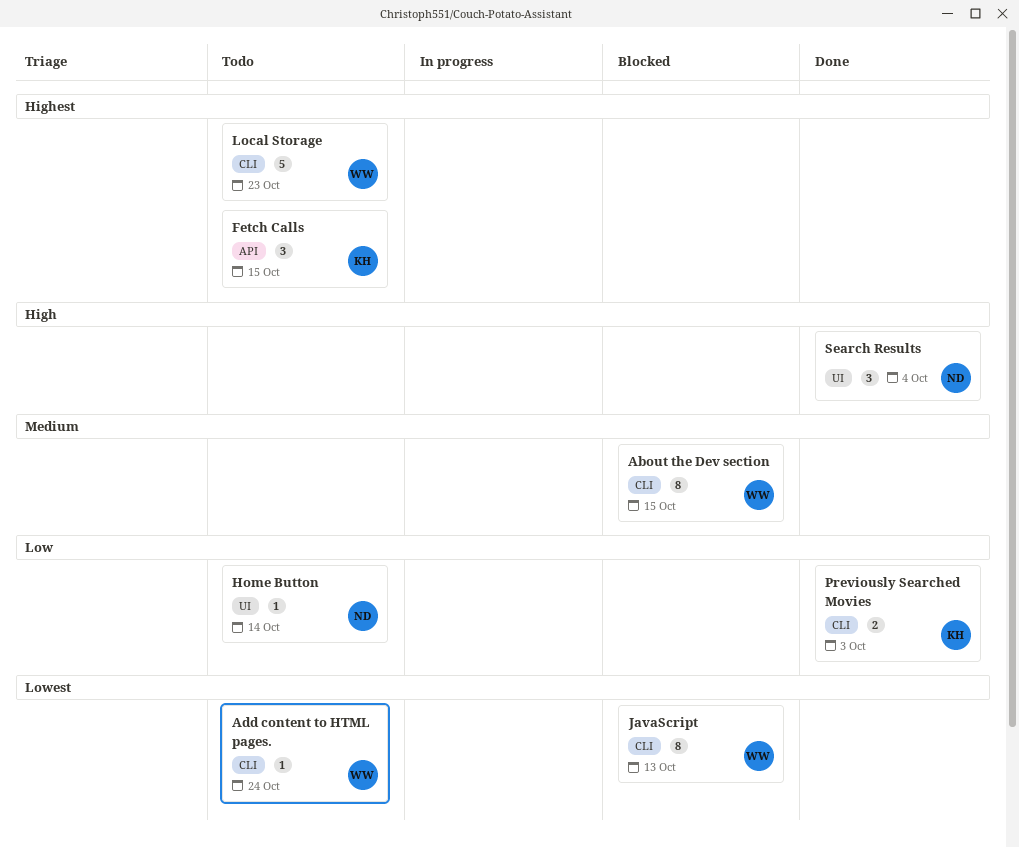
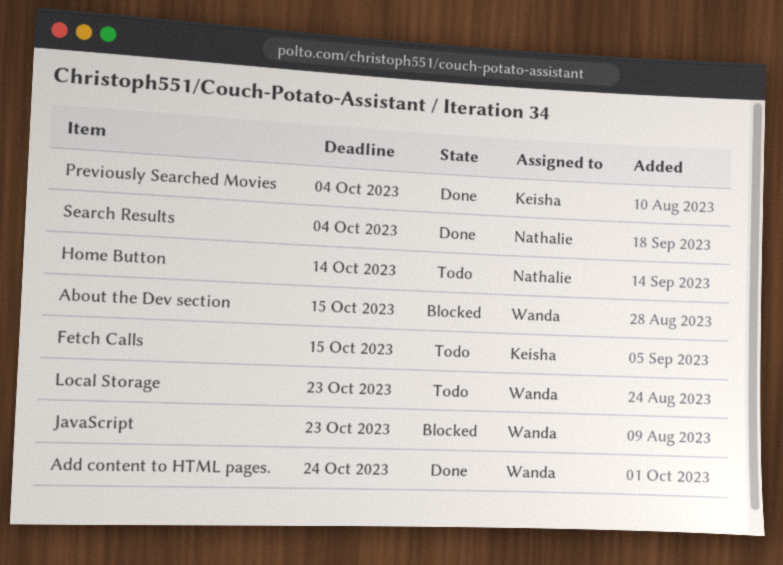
Add content to HTML pages., status: Todo -> Done
JavaScript, due: Oct 13 -> Oct 23
Previously Searched Movies, due: Oct 3 -> Oct 4

